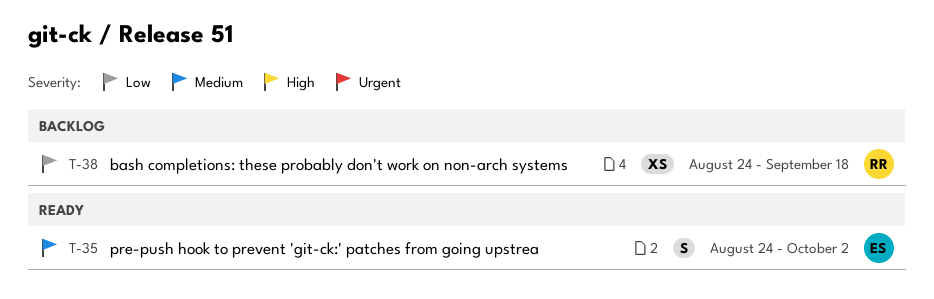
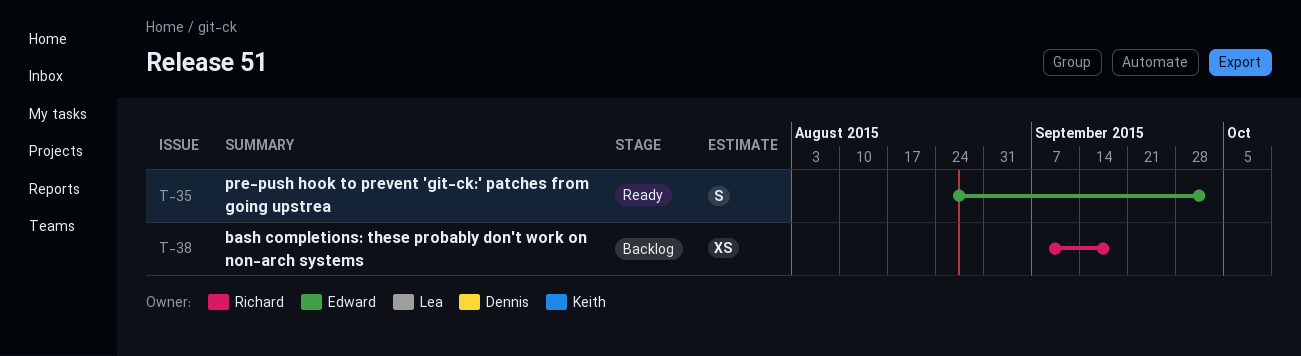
T-38, start: Aug 24 -> Sep 7

